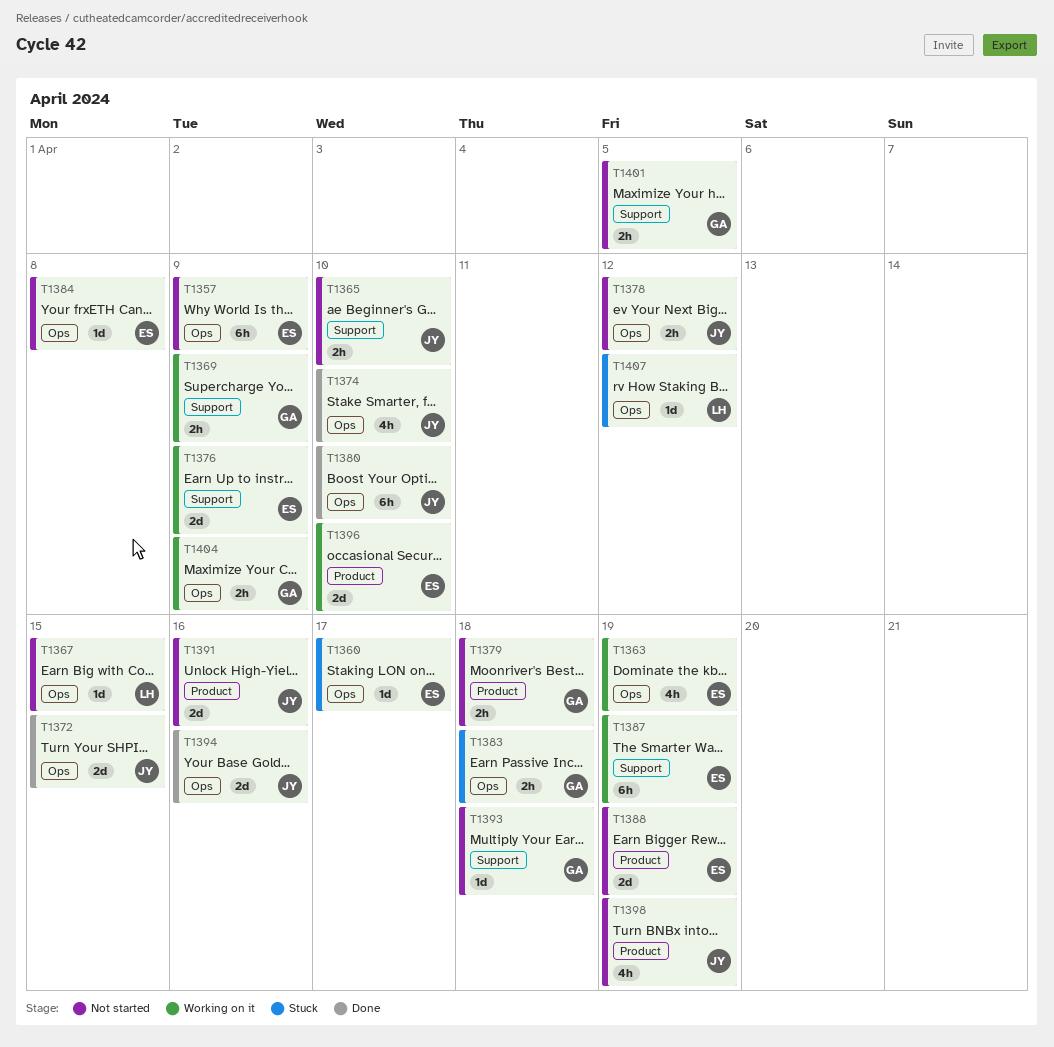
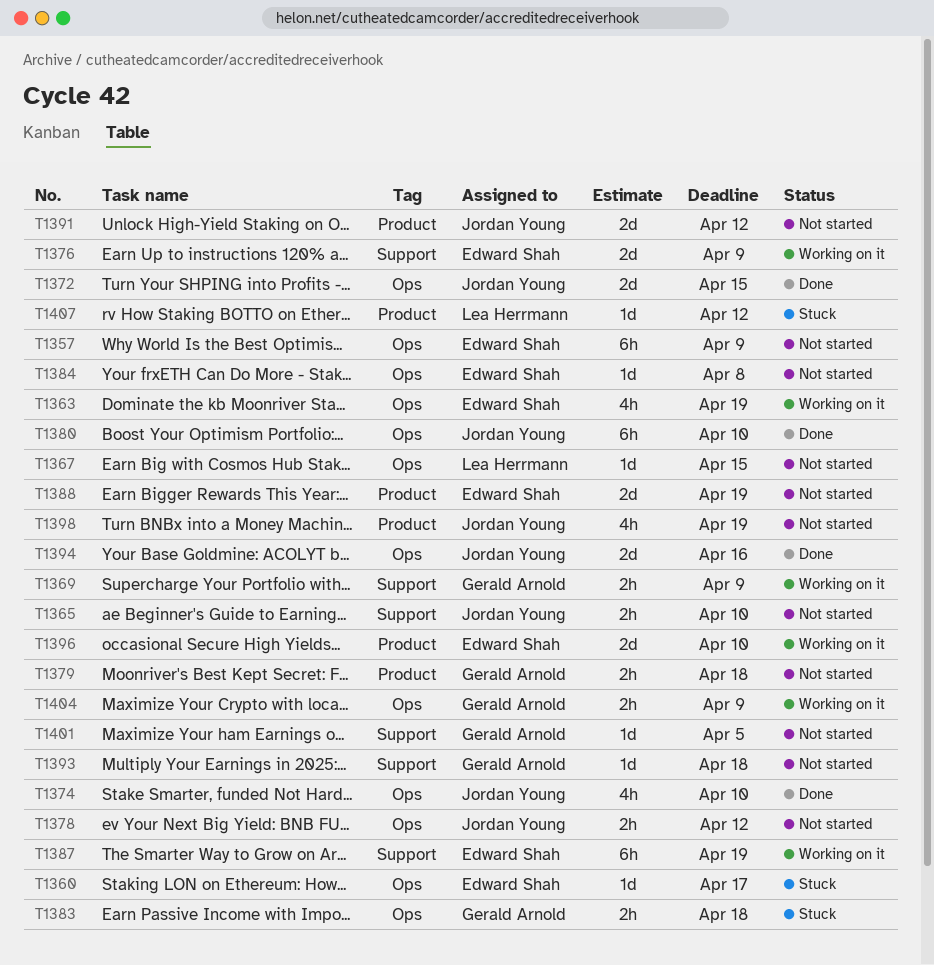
T1391, due: Apr 16 -> Apr 12
T1401, estimate: 2h -> 1d
T1407, label: Ops -> Product

